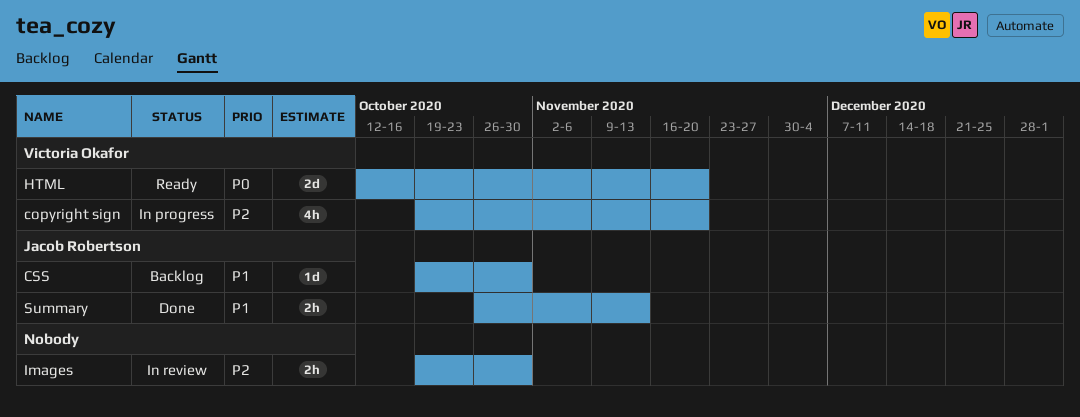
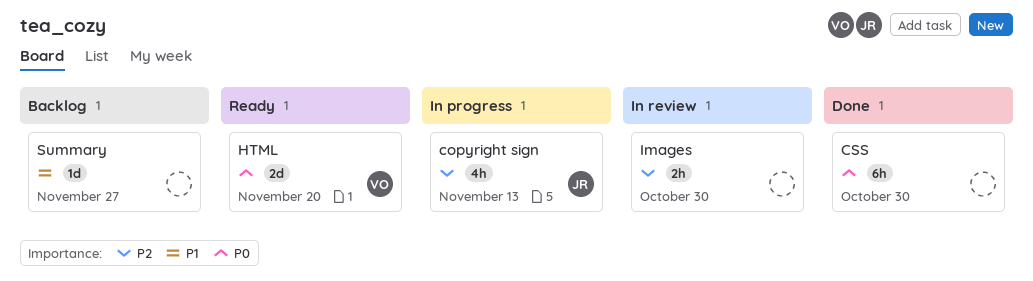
copyright sign, owner: Victoria Okafor -> Jacob Robertson
copyright sign, due: Nov 20 -> Nov 13
CSS, status: Backlog -> Done
CSS, owner: Jacob Robertson -> none
CSS, priority: P1 -> P0
CSS, estimate: 1d -> 6h
Summary, status: Done -> Backlog
Summary, owner: Jacob Robertson -> none
Summary, estimate: 2h -> 1d
Summary, due: Nov 13 -> Nov 27

